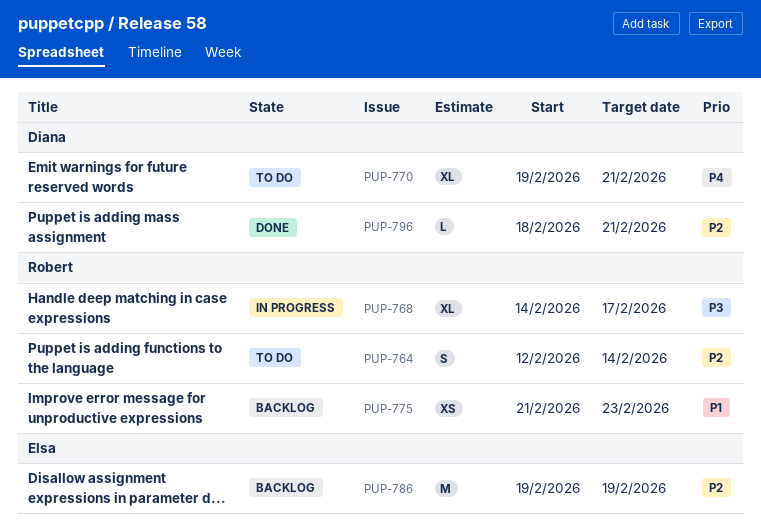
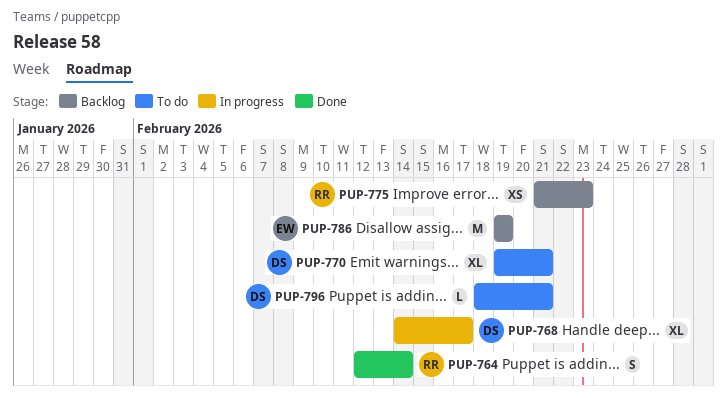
PUP-764, status: To do -> Done
PUP-768, owner: Robert -> Diana
PUP-796, status: Done -> To do

